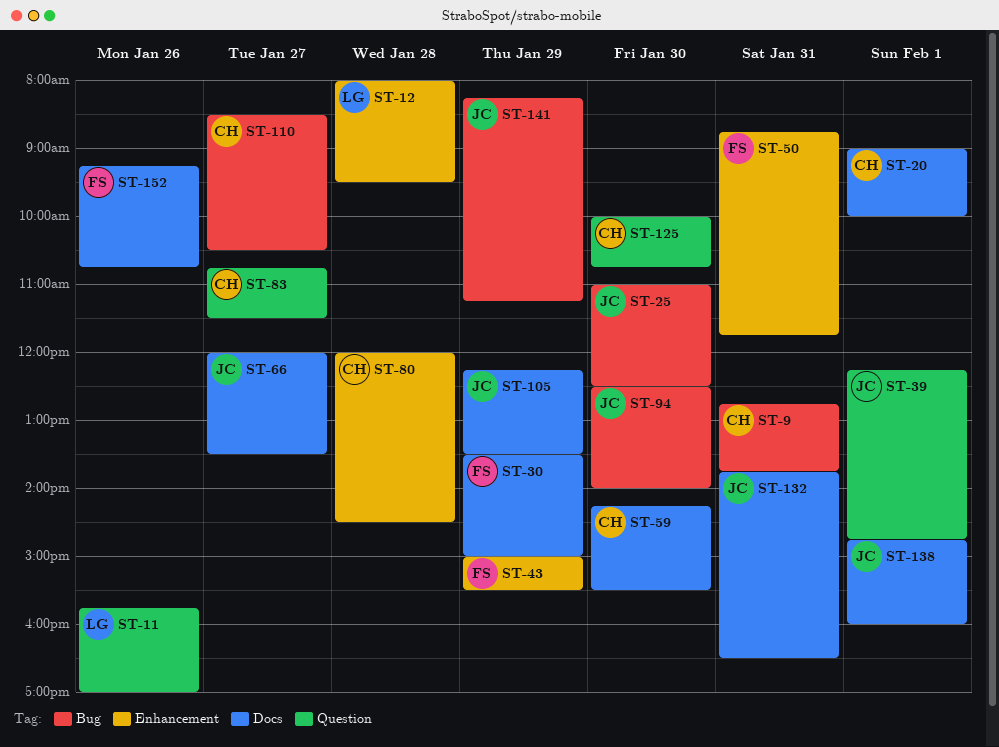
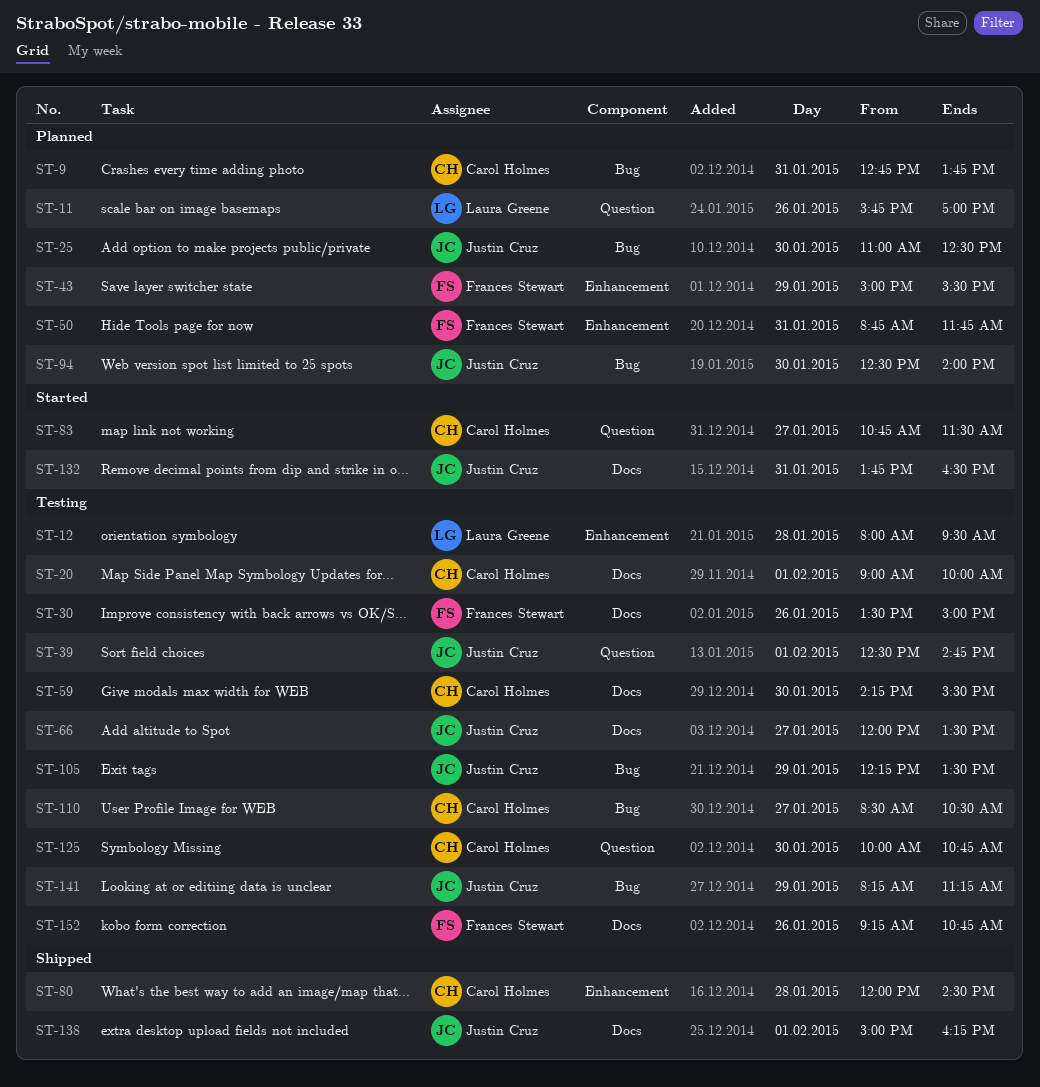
ST-30, day: Jan 29 -> Jan 26
ST-39, begins: 12:15 -> 12:30
ST-105, label: Docs -> Bug
ST-138, begins: 14:45 -> 15:00
ST-138, ends: 16:00 -> 16:15

